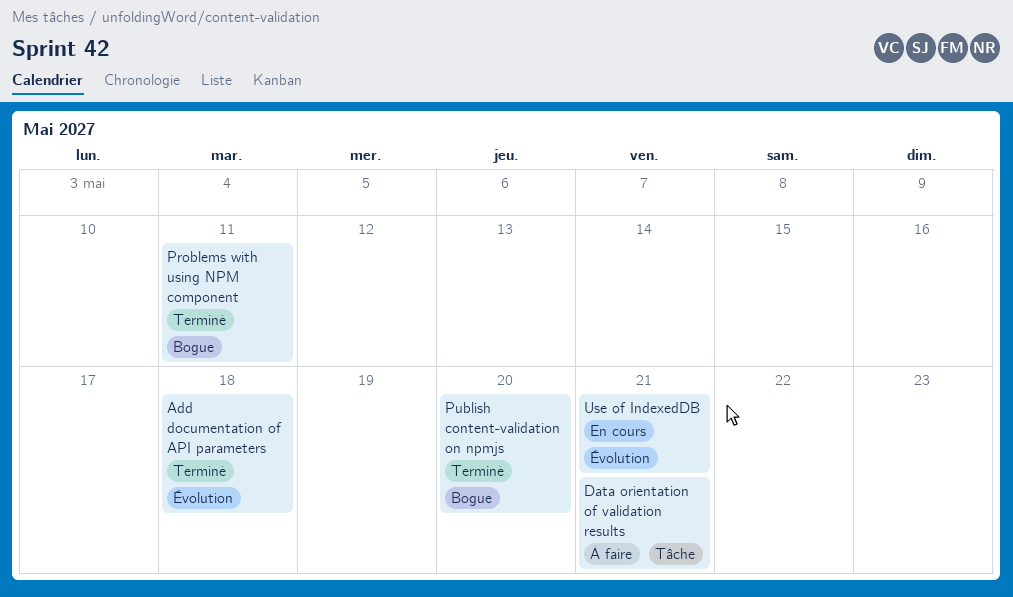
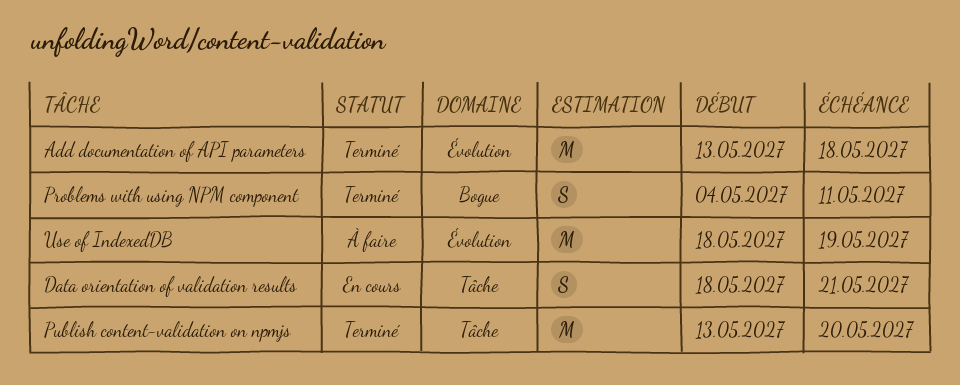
Data orientation of validation results, status: À faire -> En cours
Publish content-validation on npmjs, label: Bogue -> Tâche
Use of IndexedDB, status: En cours -> À faire
Use of IndexedDB, due: May 21 -> May 19

